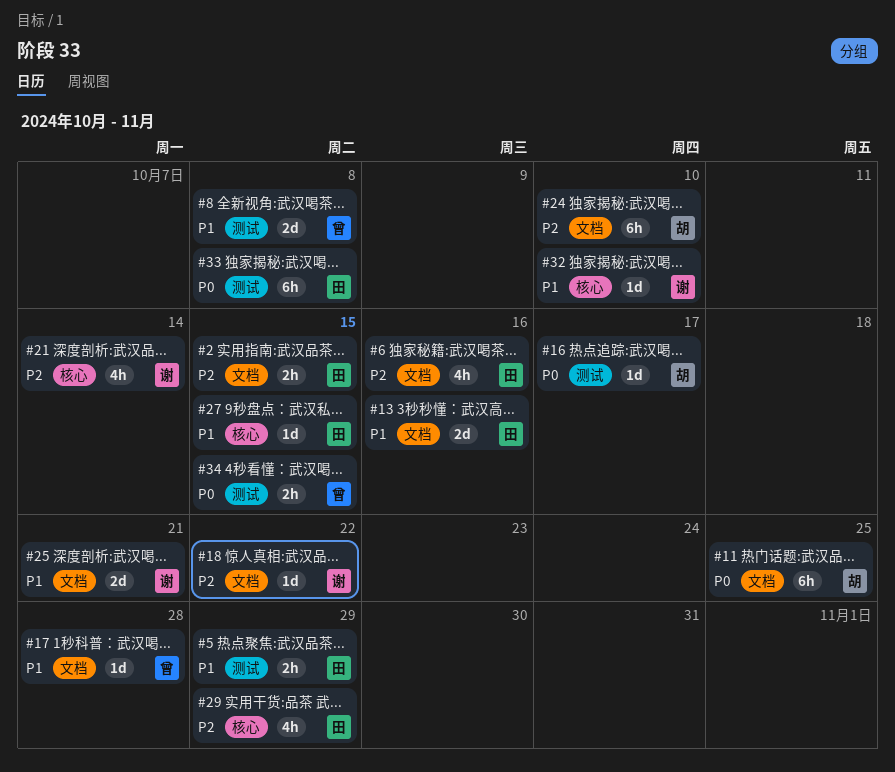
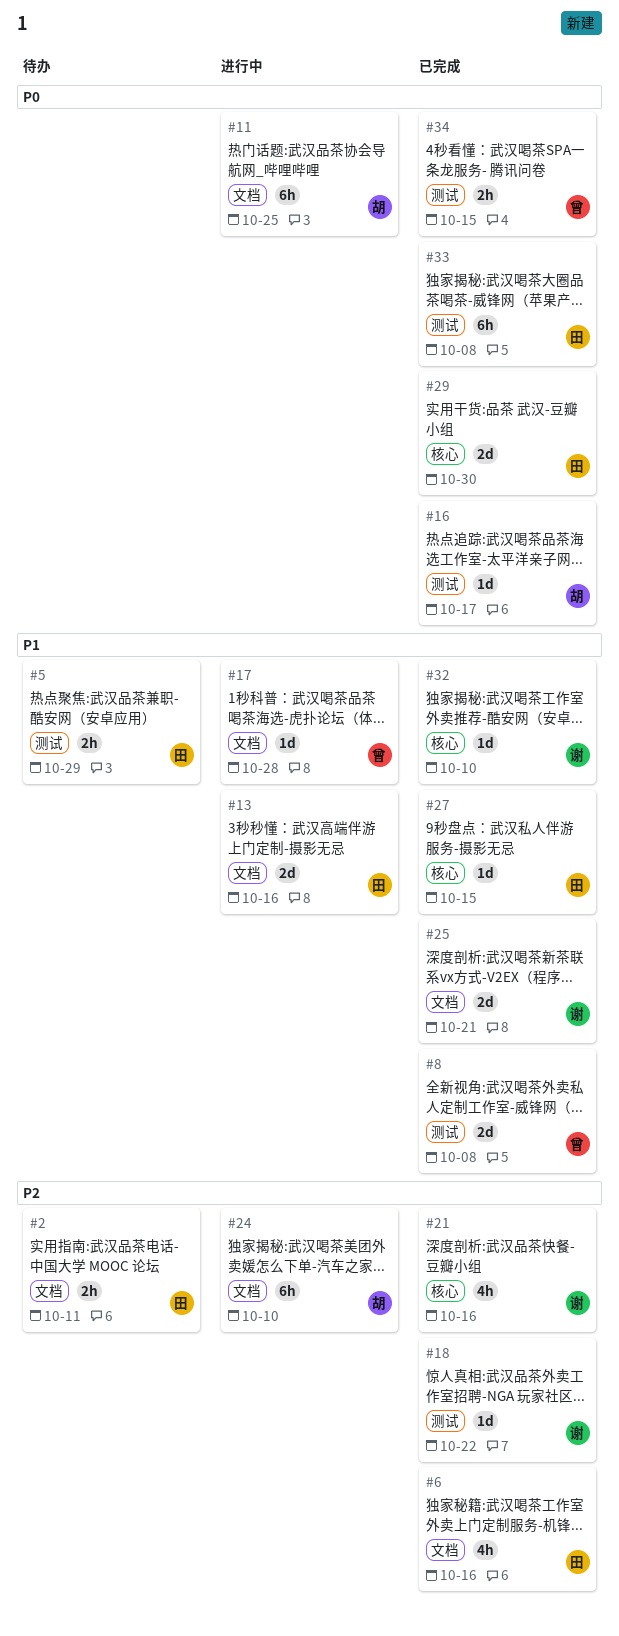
#2, due: Oct 15 -> Oct 11
#18, label: 文档 -> 测试
#21, due: Oct 14 -> Oct 16
#29, priority: P2 -> P0
#29, estimate: 4h -> 2d
#29, due: Oct 29 -> Oct 30

